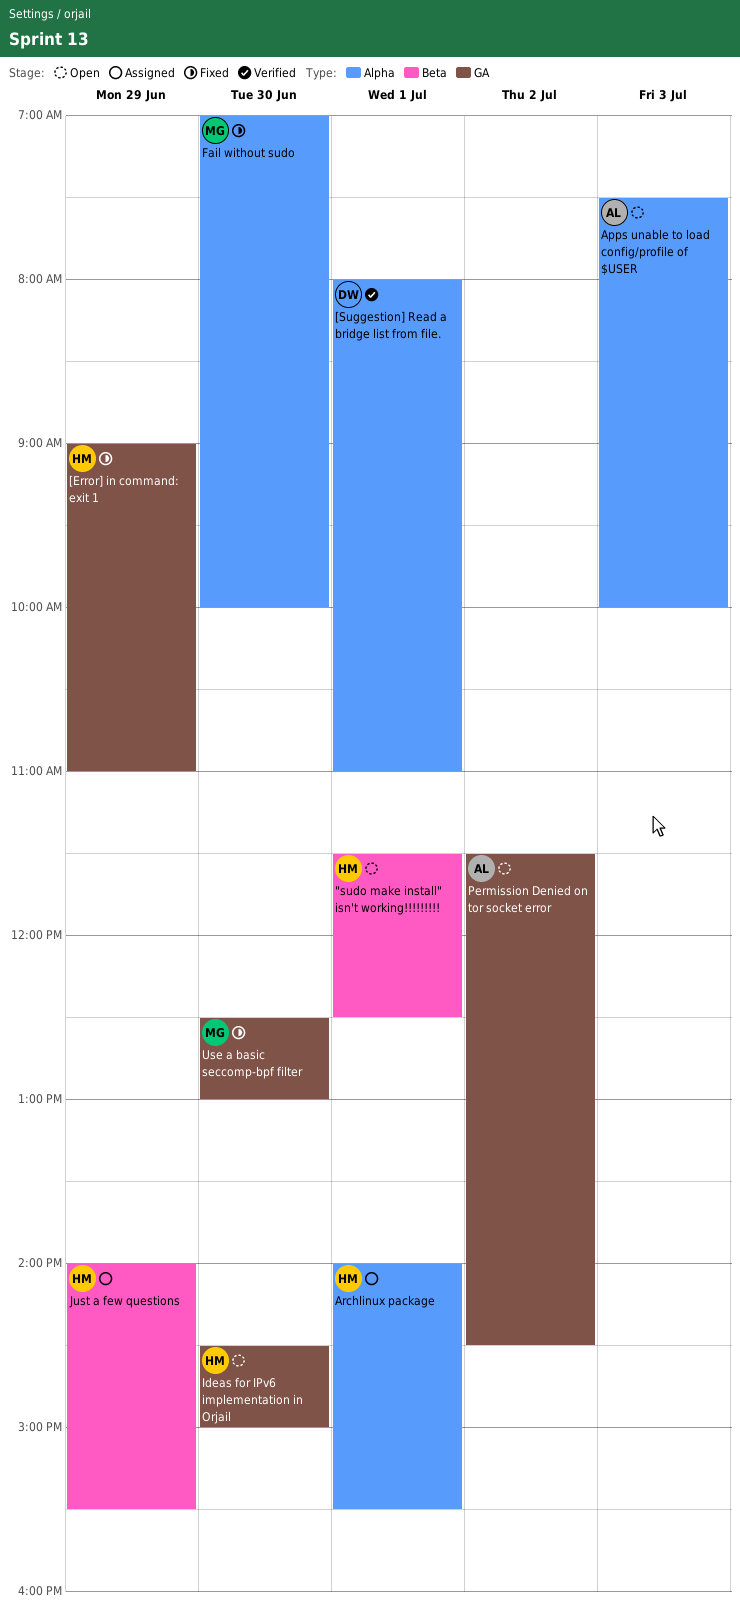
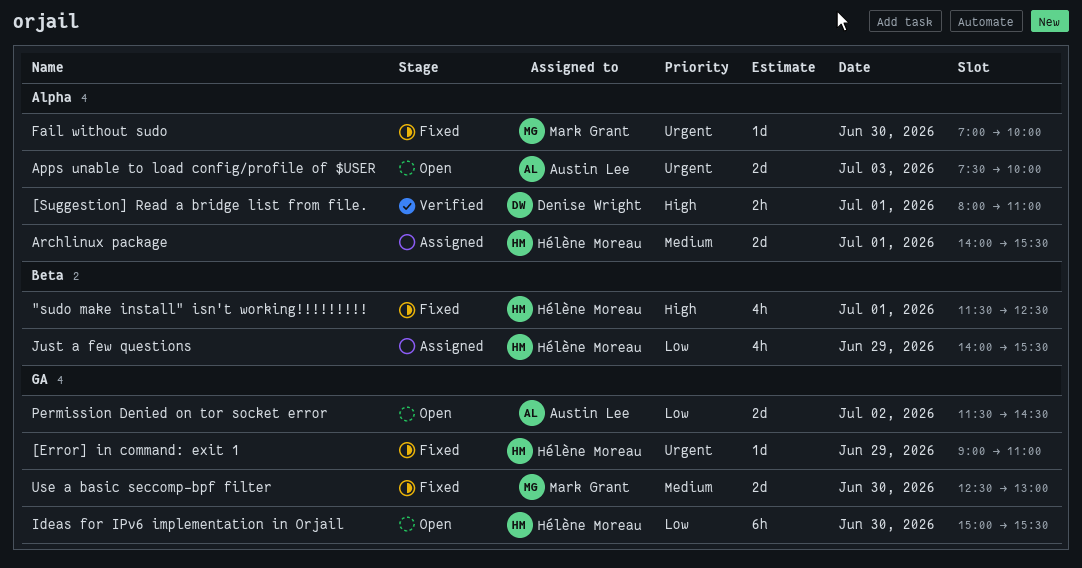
"sudo make install" isn't working!!!!!!!!!, status: Open -> Fixed
Ideas for IPv6 implementation in Orjail, begins: 14:30 -> 15:00
Ideas for IPv6 implementation in Orjail, ends: 15:00 -> 15:30

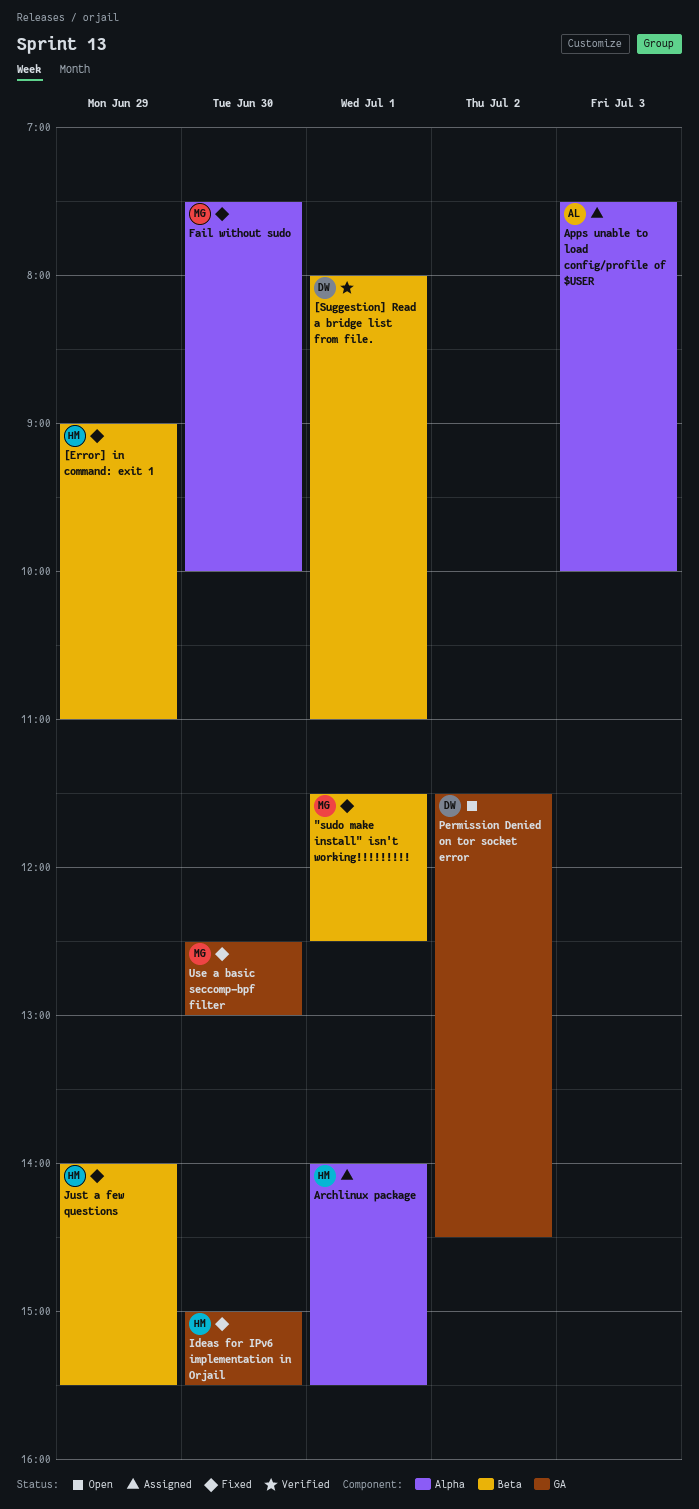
"sudo make install" isn't working!!!!!!!!!, owner: Hélène Moreau -> Mark Grant
[Error] in command: exit 1, label: GA -> Beta
[Suggestion] Read a bridge list from file., label: Alpha -> Beta
Apps unable to load config/profile of $USER, status: Open -> Assigned
Fail without sudo, begins: 07:00 -> 07:30
Ideas for IPv6 implementation in Orjail, status: Open -> Fixed
Just a few questions, status: Assigned -> Fixed
Permission Denied on tor socket error, owner: Austin Lee -> Denise Wright

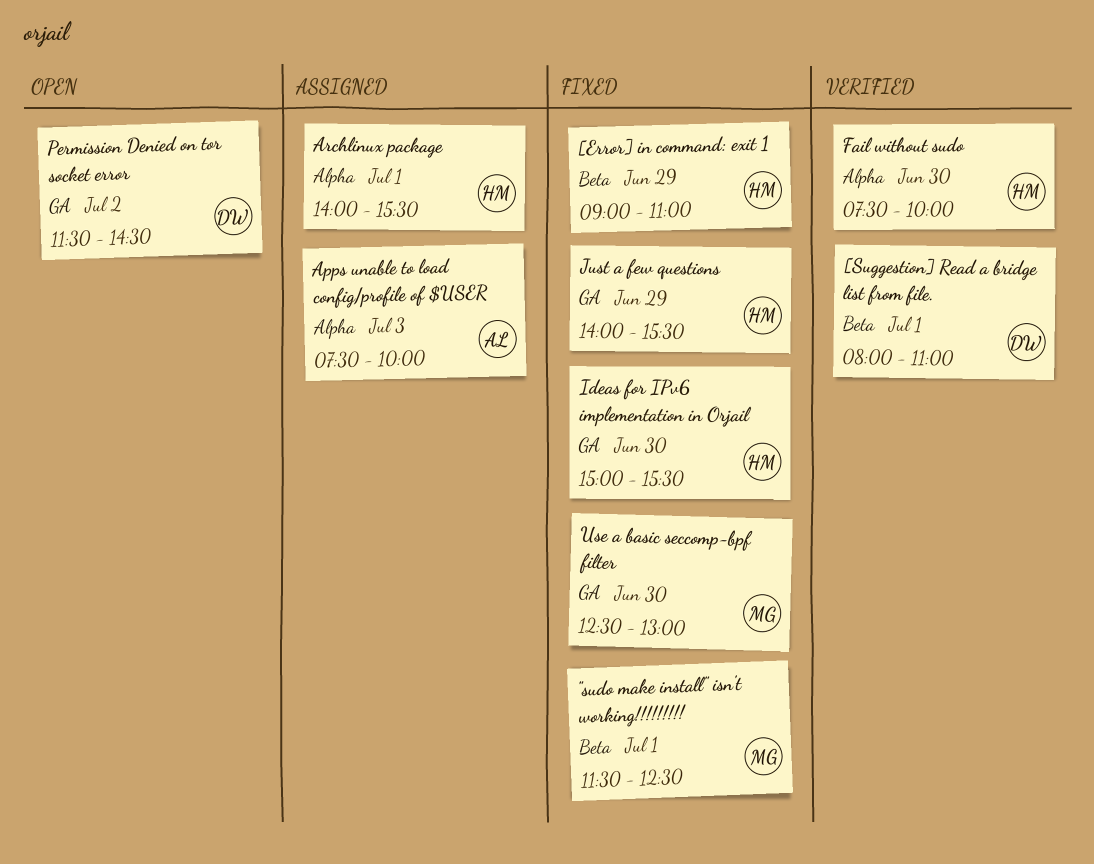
Fail without sudo, status: Fixed -> Verified
Fail without sudo, owner: MG -> HM
Just a few questions, label: Beta -> GA

